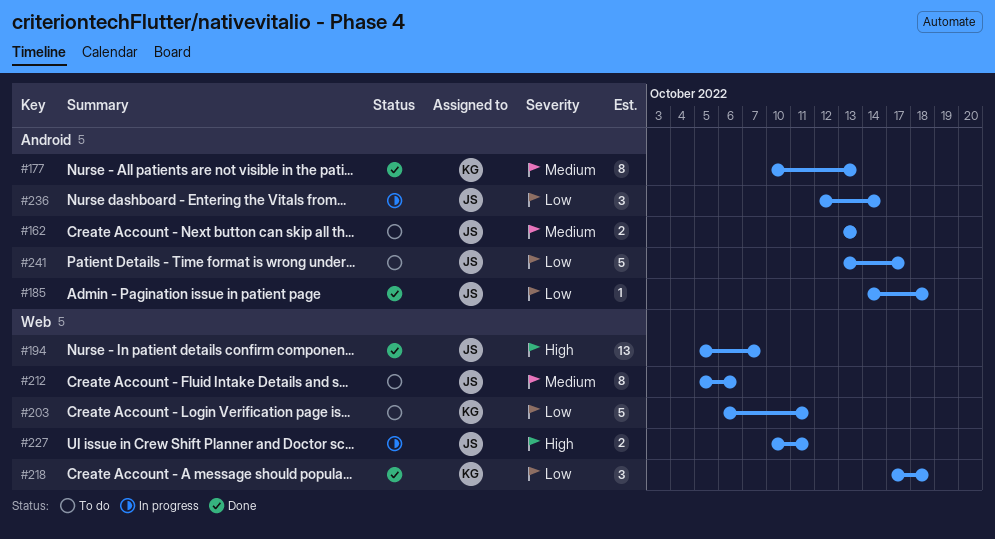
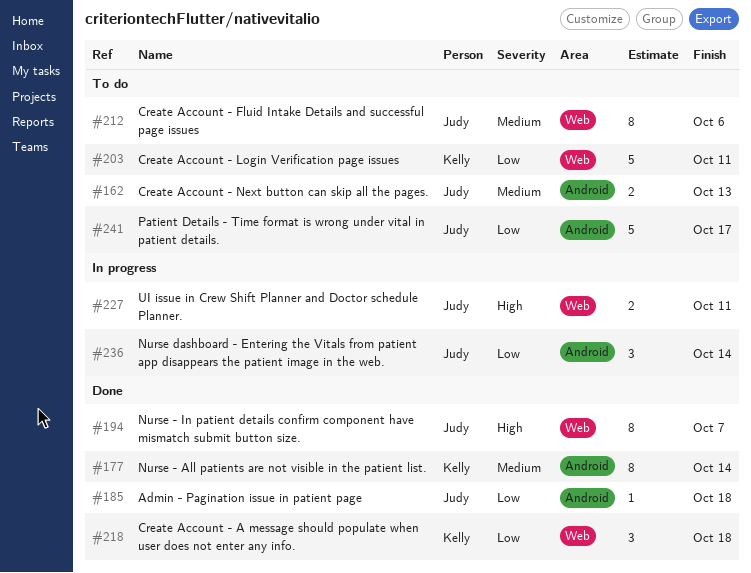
#177, due: Oct 13 -> Oct 14
#194, estimate: 13 -> 8

